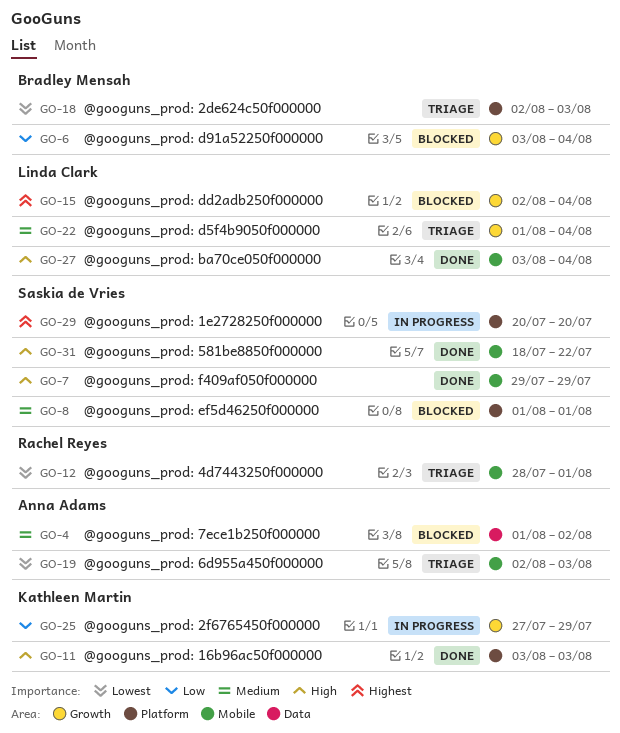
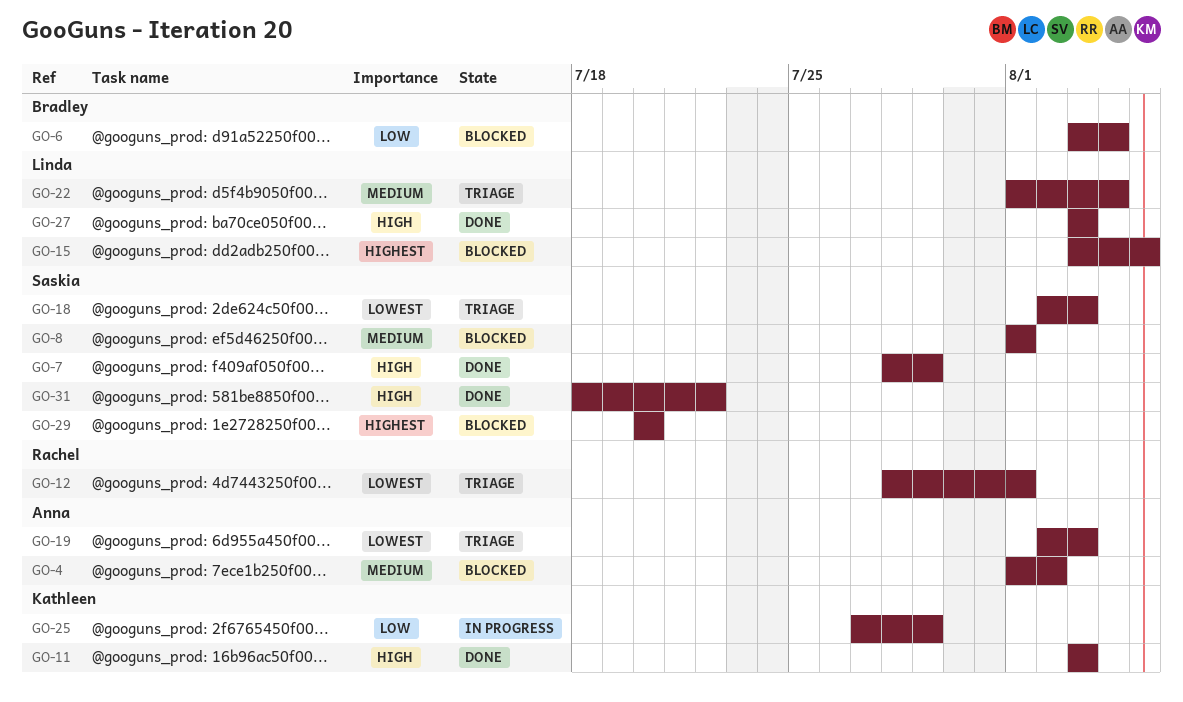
GO-7, start: Jul 29 -> Jul 28
GO-15, start: Aug 2 -> Aug 3
GO-15, due: Aug 4 -> Aug 5
GO-18, owner: Bradley Mensah -> Saskia de Vries
GO-27, due: Aug 4 -> Aug 3
GO-29, status: In progress -> Blocked

